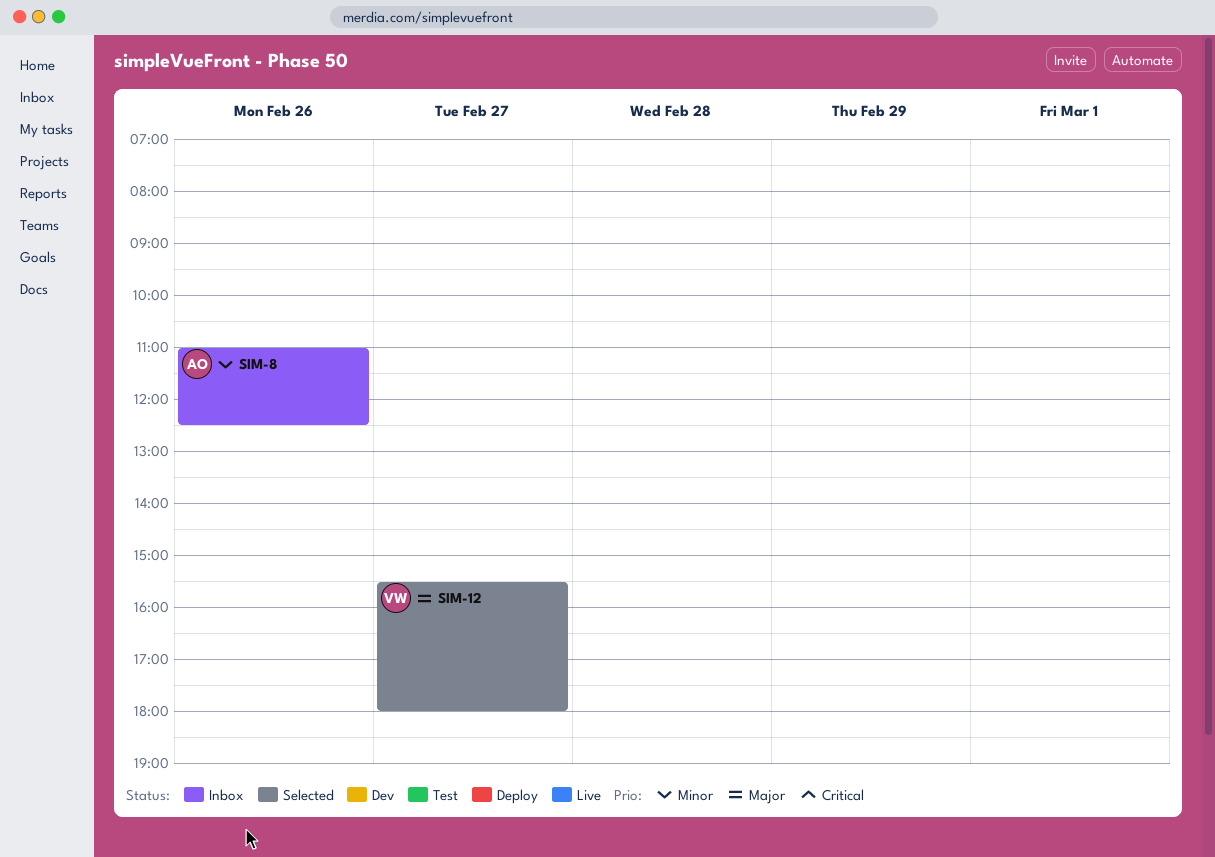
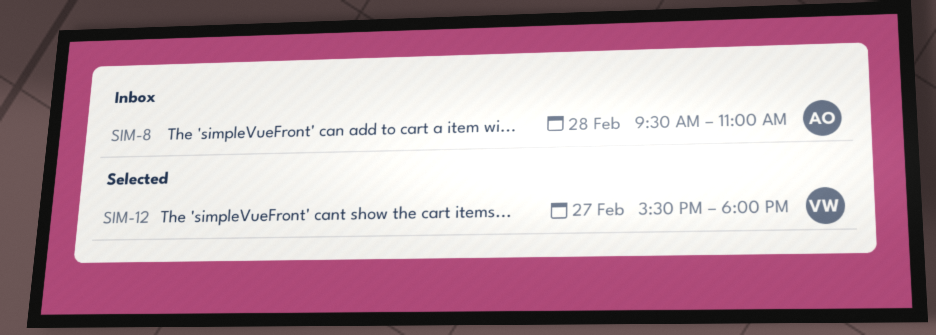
SIM-8, day: Feb 26 -> Feb 28
SIM-8, begins: 11:00 -> 09:30
SIM-8, ends: 12:30 -> 11:00

